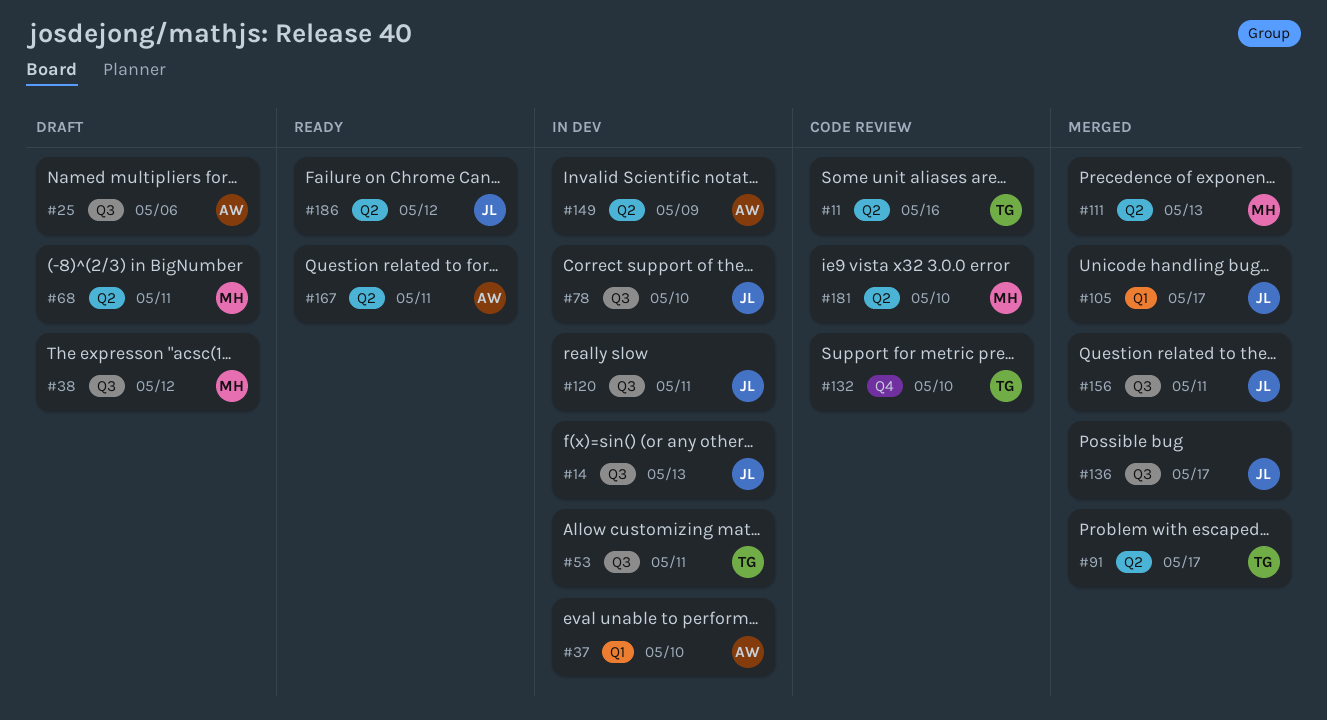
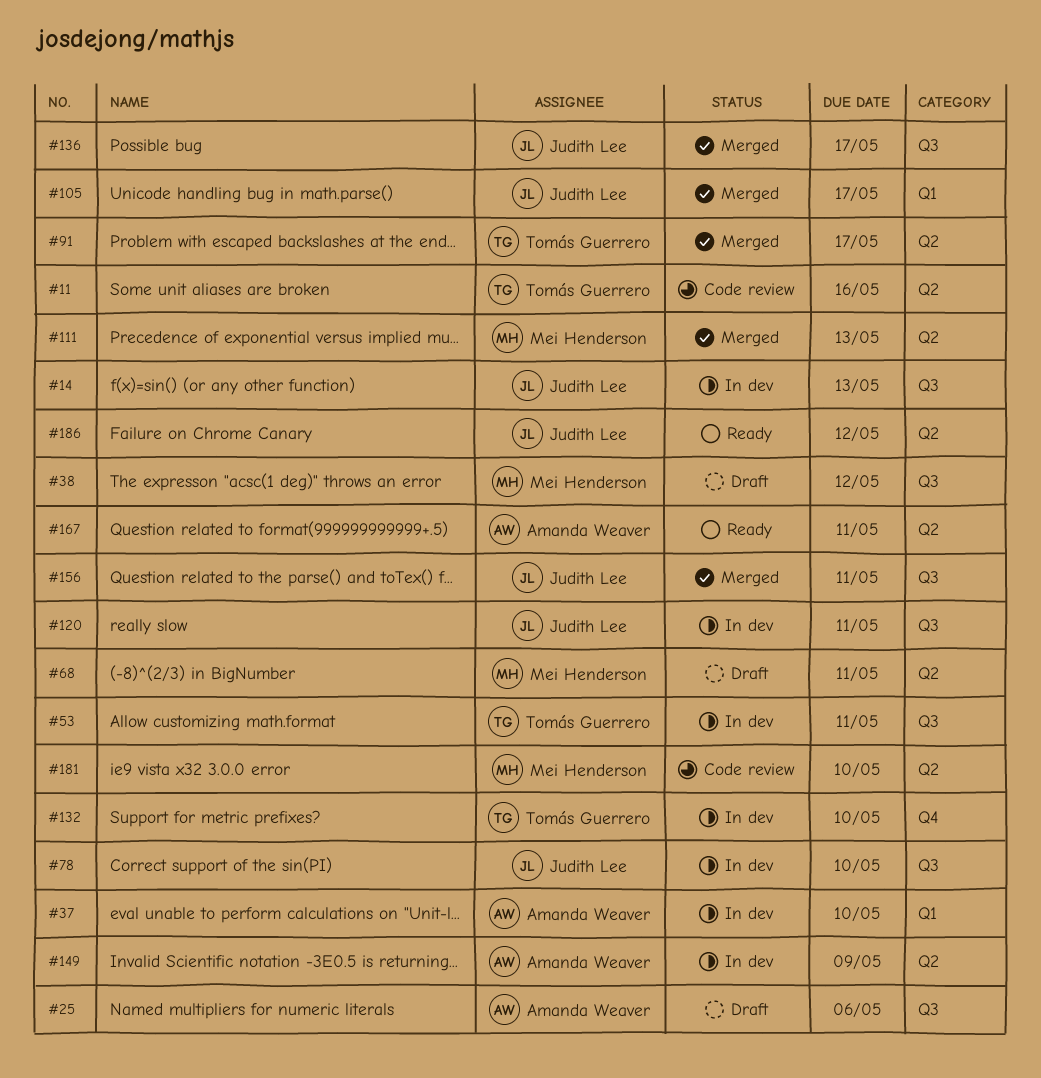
#132, status: Code review -> In dev

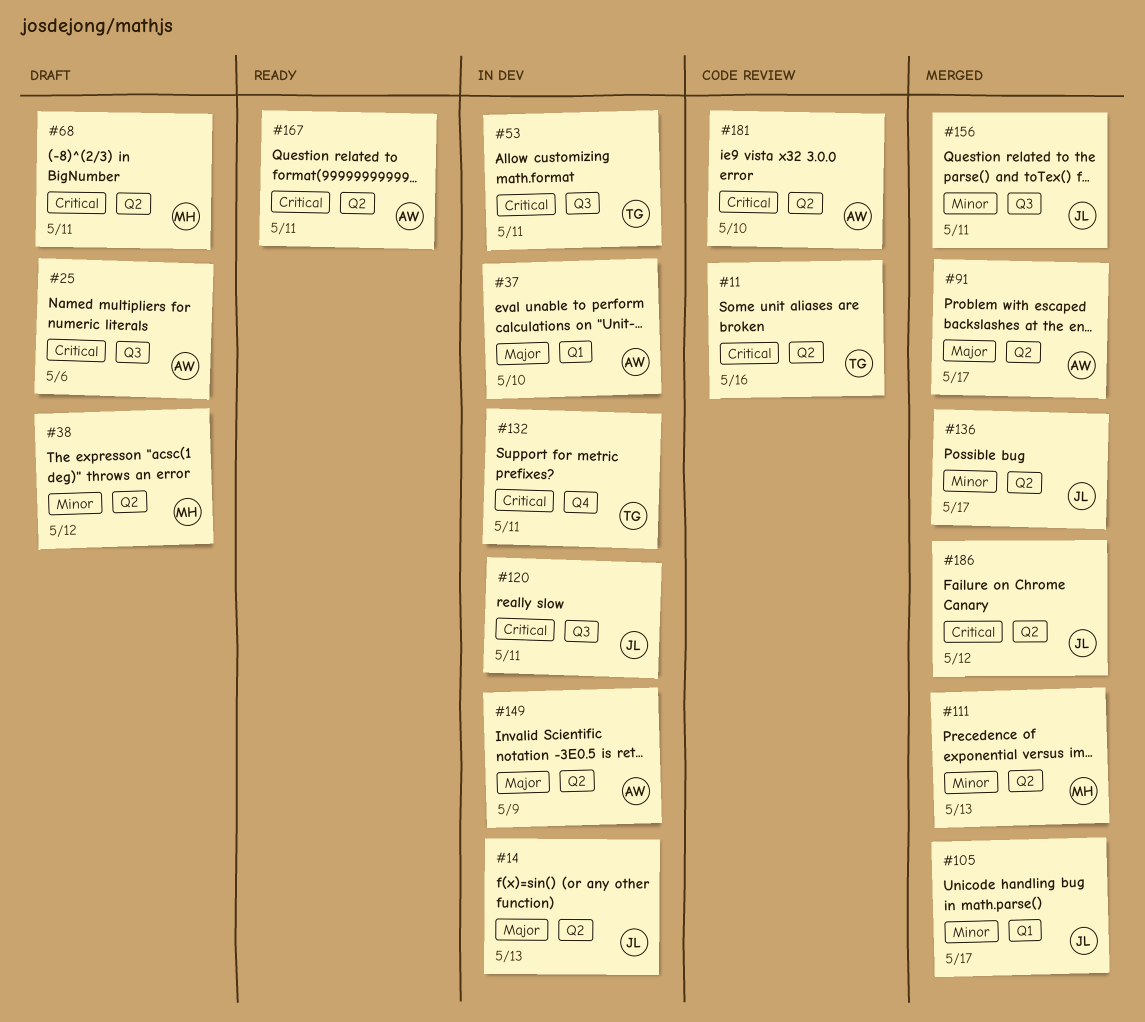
#14, label: Q3 -> Q2
#38, label: Q3 -> Q2
#78: present -> none
#91, owner: Tomás Guerrero -> Amanda Weaver
#132, due: May 10 -> May 11
#136, label: Q3 -> Q2
#181, owner: Mei Henderson -> Amanda Weaver
#186, status: Ready -> Merged

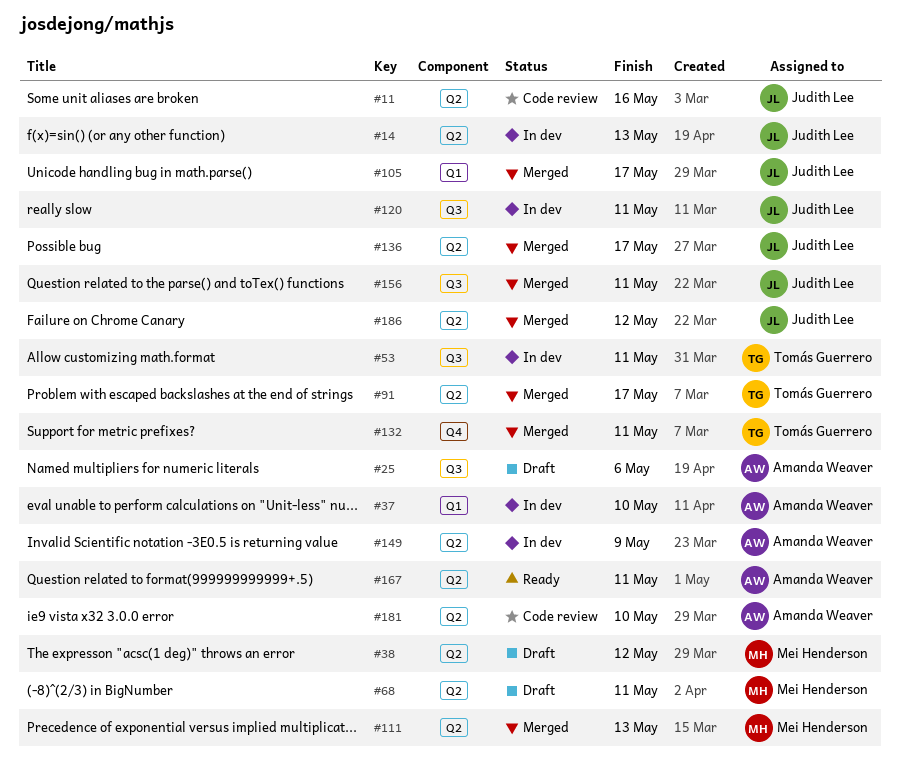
#11, owner: Tomás Guerrero -> Judith Lee
#91, owner: Amanda Weaver -> Tomás Guerrero
#132, status: In dev -> Merged

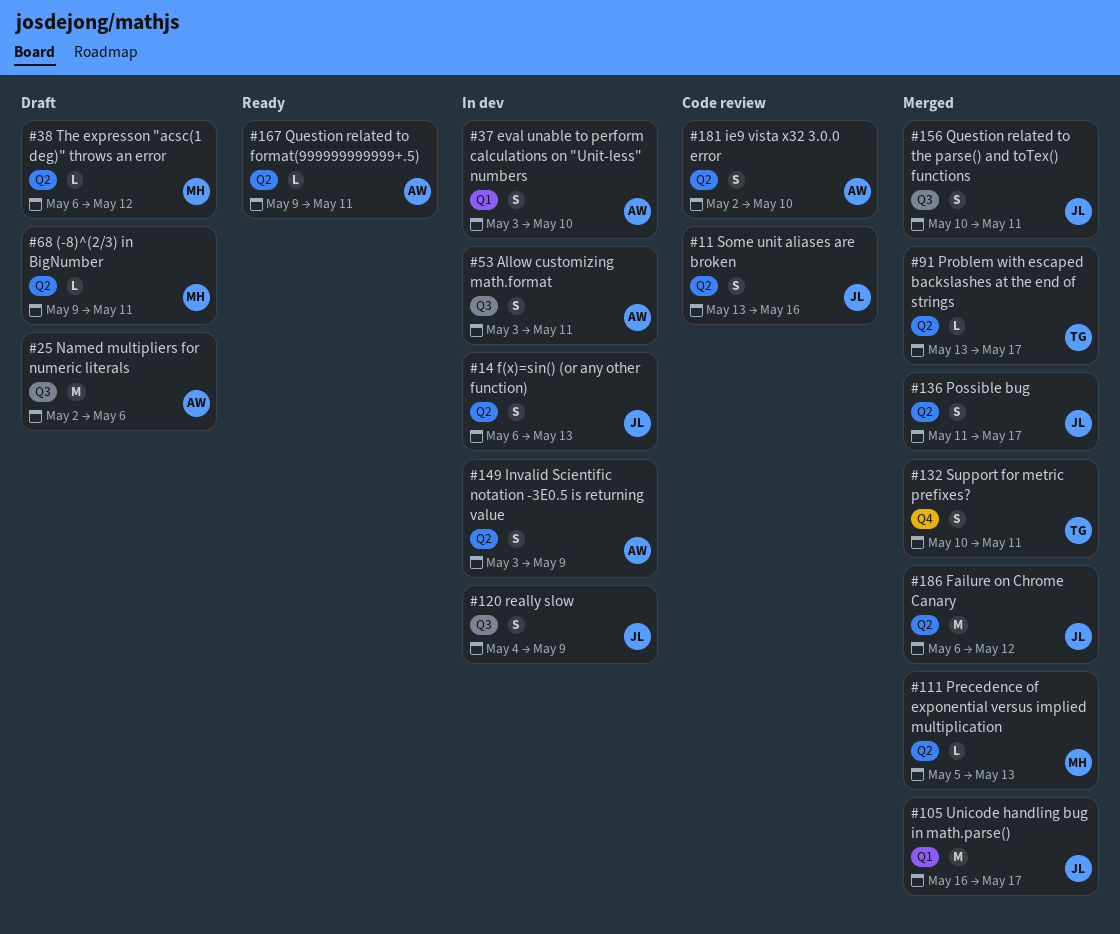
#53, owner: Tomás Guerrero -> Amanda Weaver
#120, due: May 11 -> May 9

